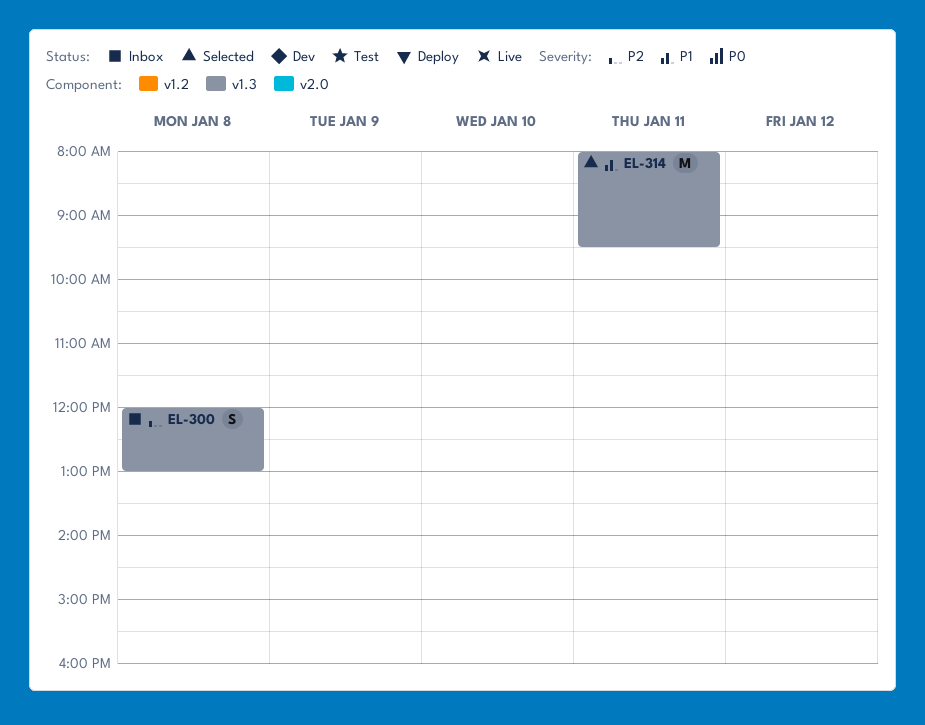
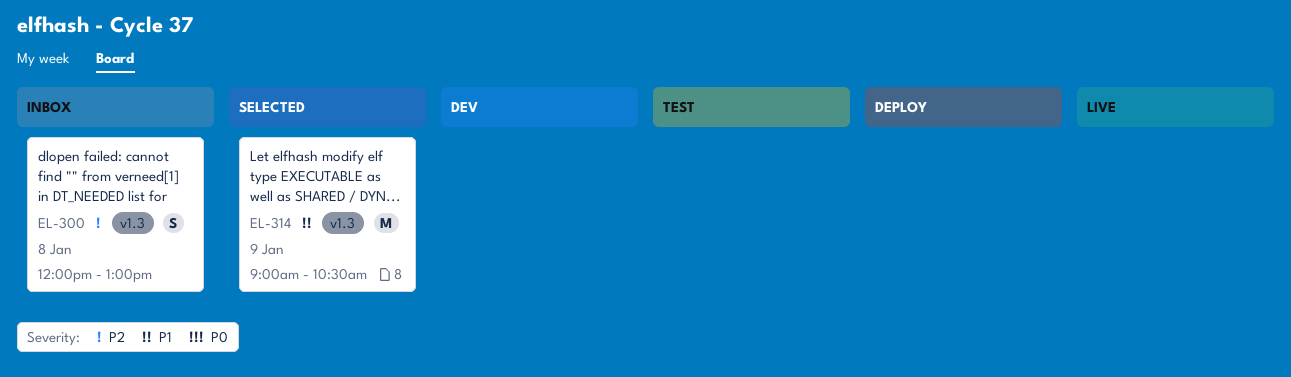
EL-314, day: Jan 11 -> Jan 9
EL-314, begins: 08:00 -> 09:00
EL-314, ends: 09:30 -> 10:30

